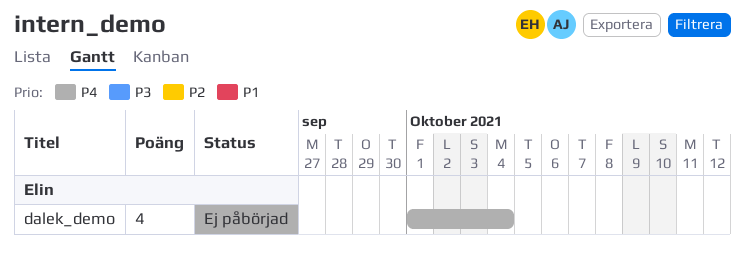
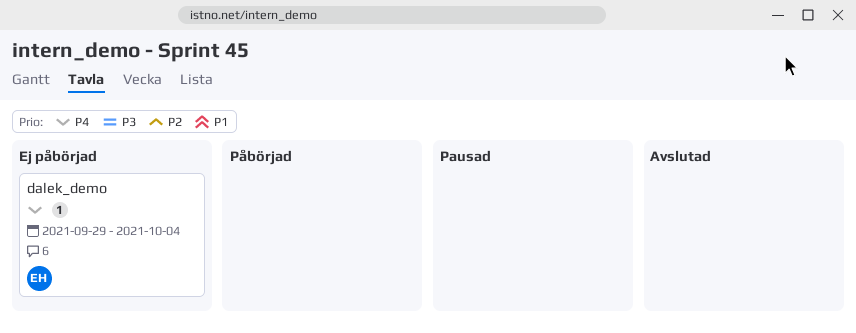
dalek_demo, estimate: 4 -> 1
dalek_demo, start: Oct 1 -> Sep 29

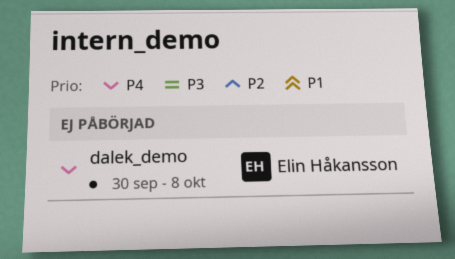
dalek_demo, start: Sep 29 -> Sep 30
dalek_demo, due: Oct 4 -> Oct 8

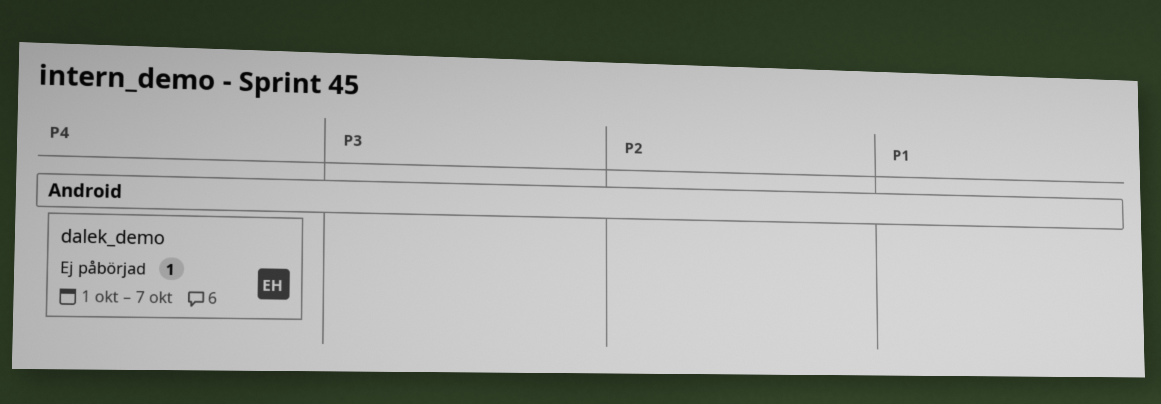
dalek_demo, start: Sep 30 -> Oct 1
dalek_demo, due: Oct 8 -> Oct 7

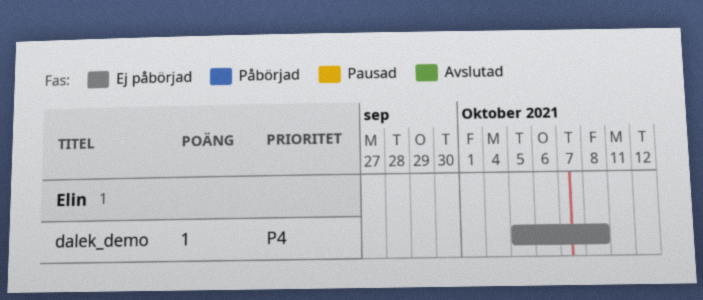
dalek_demo, start: Oct 1 -> Oct 5
dalek_demo, due: Oct 7 -> Oct 8

